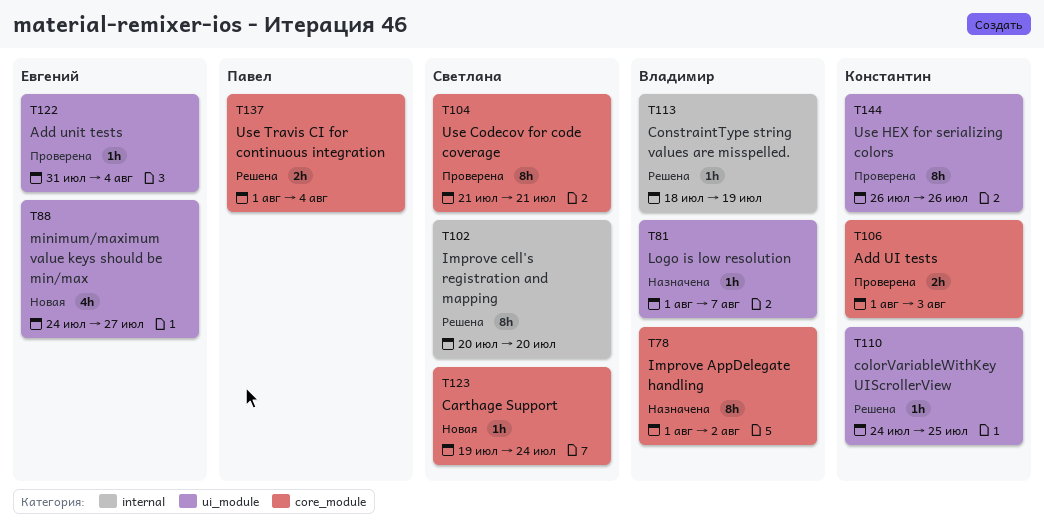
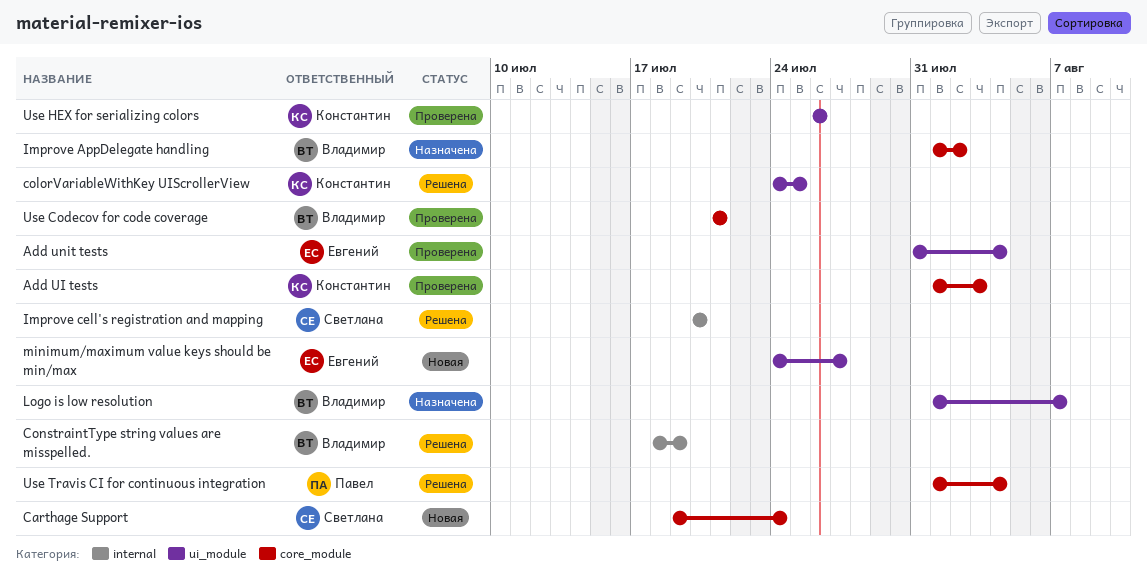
Use Codecov for code coverage, owner: Светлана -> Владимир

